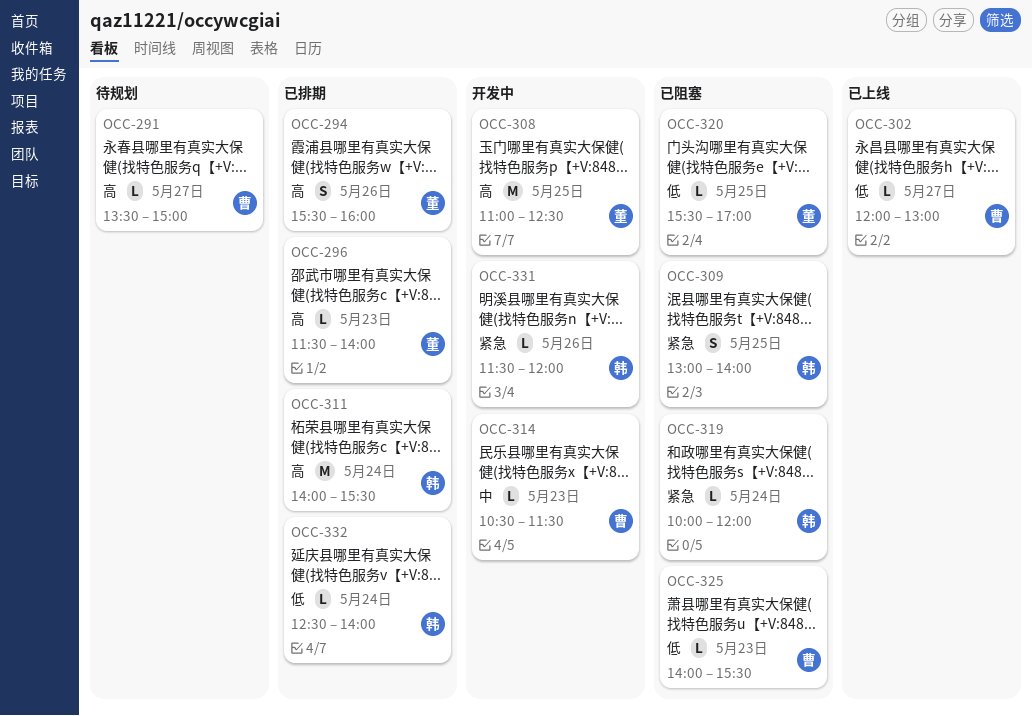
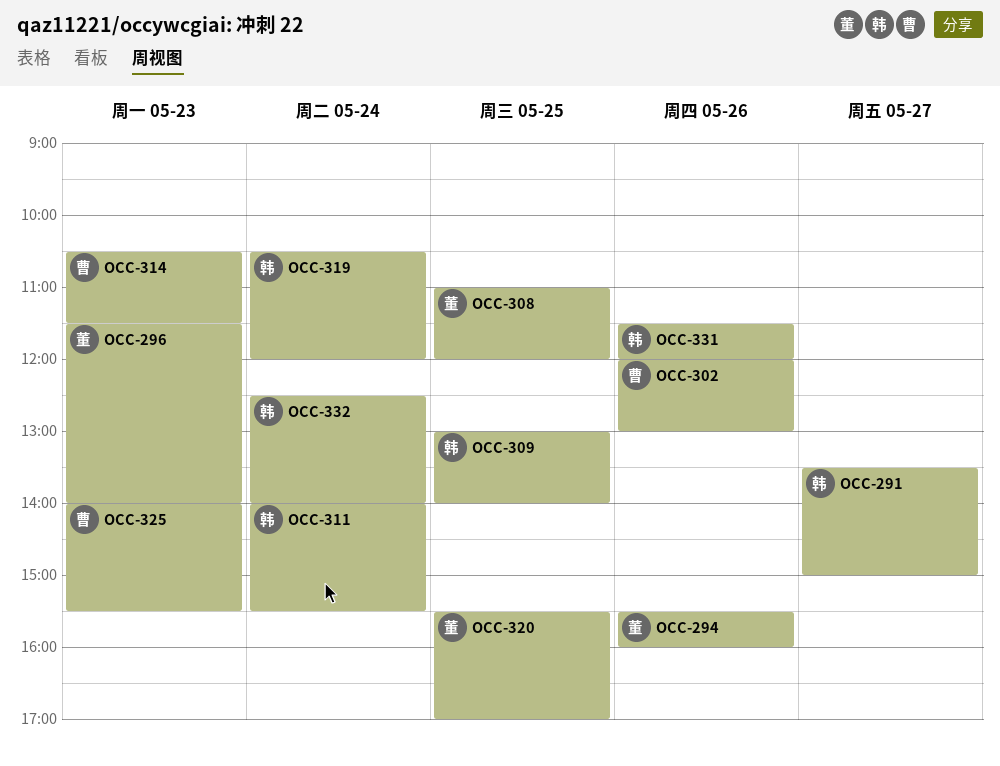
OCC-291, owner: 曹 -> 韩
OCC-302, day: May 27 -> May 26
OCC-308, ends: 12:30 -> 12:00
OCC-319, begins: 10:00 -> 10:30

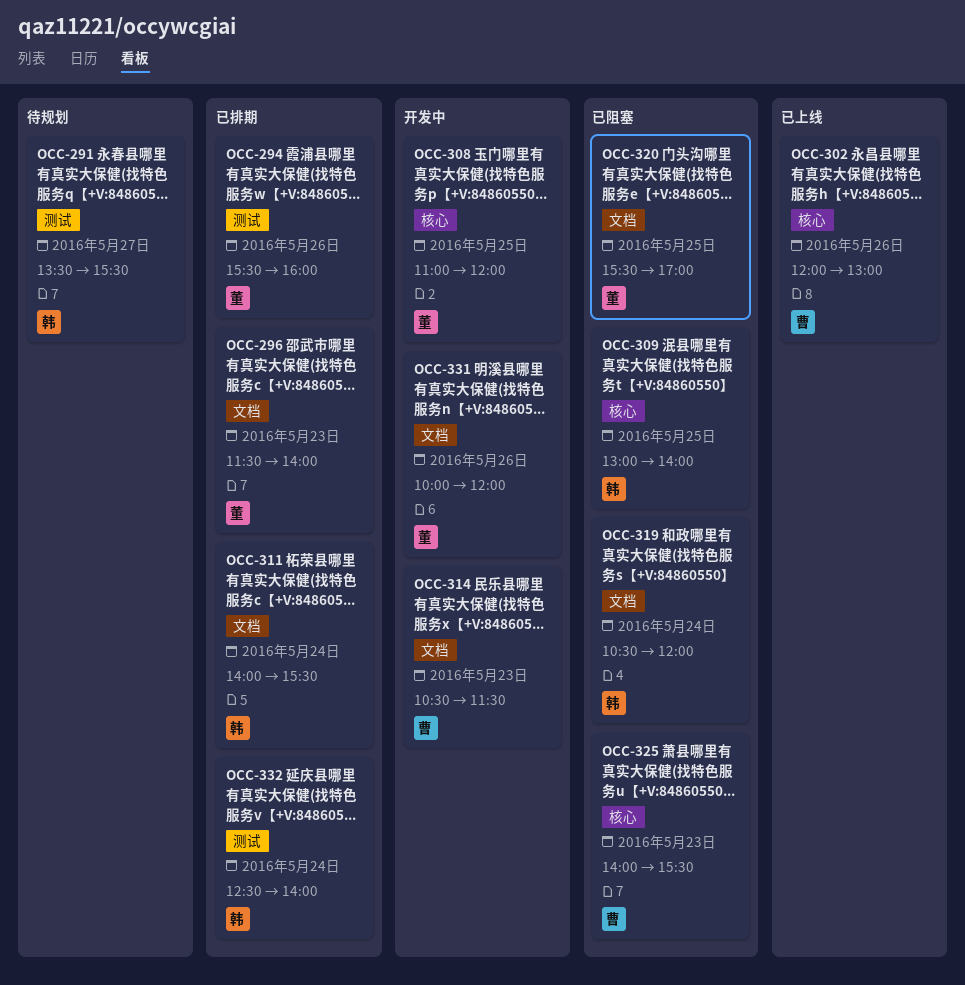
OCC-291, ends: 15:00 -> 15:30
OCC-331, owner: 韩 -> 董
OCC-331, begins: 11:30 -> 10:00

